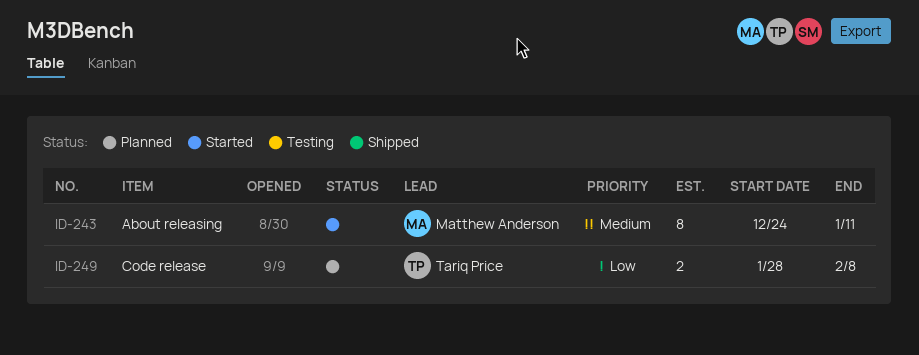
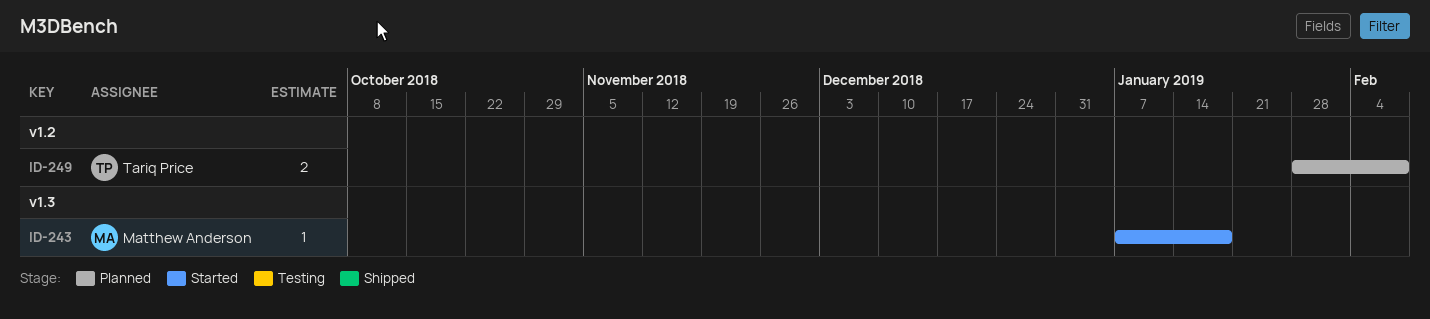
ID-243, estimate: 8 -> 1
ID-243, start: Dec 24 -> Jan 7
ID-243, due: Jan 11 -> Jan 18

